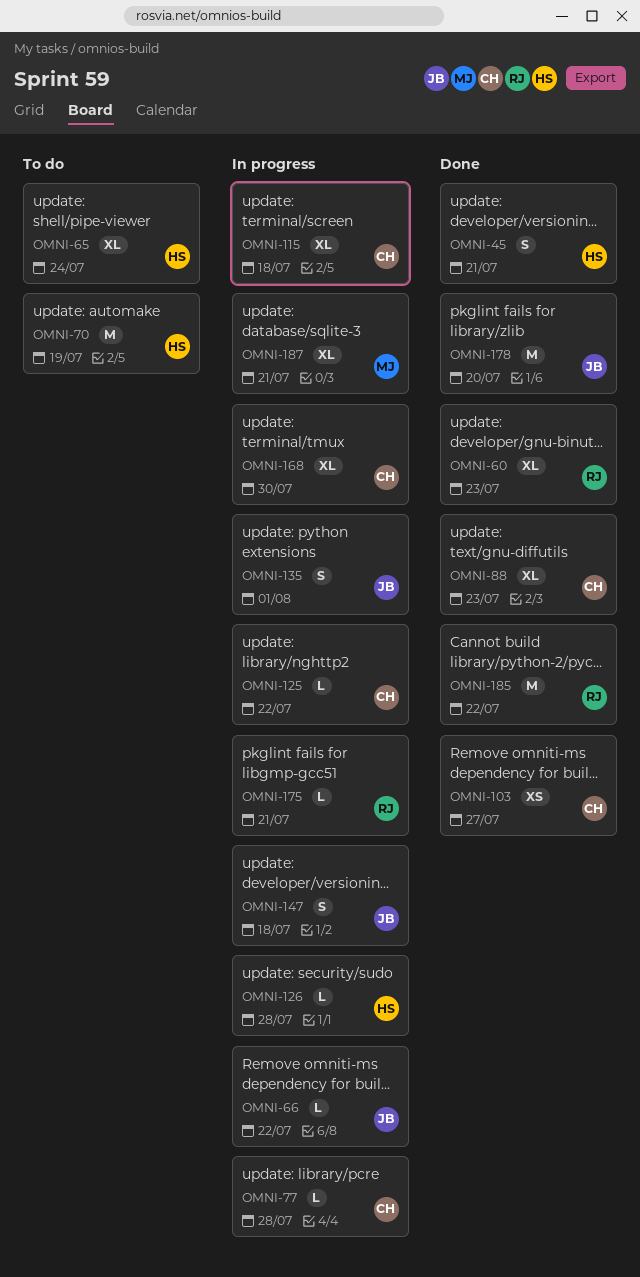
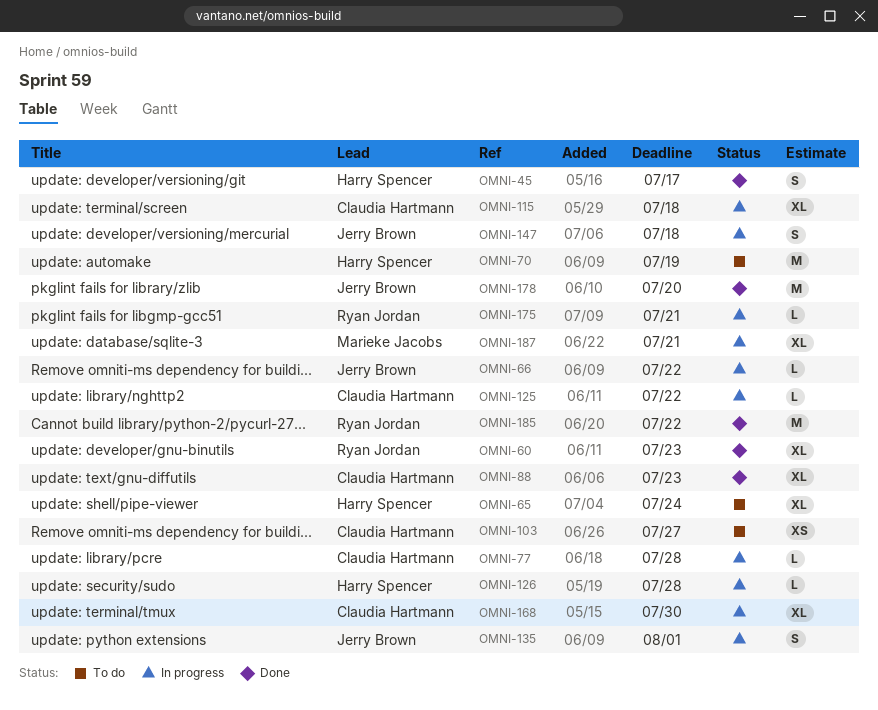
OMNI-45, due: Jul 21 -> Jul 17
OMNI-103, status: Done -> To do

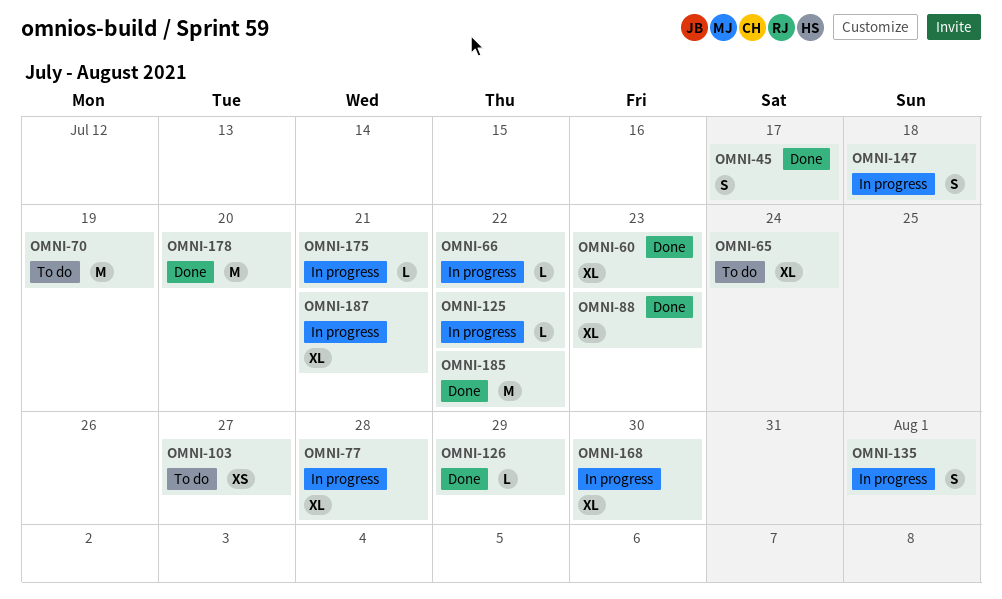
OMNI-77, estimate: L -> XL
OMNI-115: present -> none
OMNI-126, status: In progress -> Done
OMNI-126, due: Jul 28 -> Jul 29

